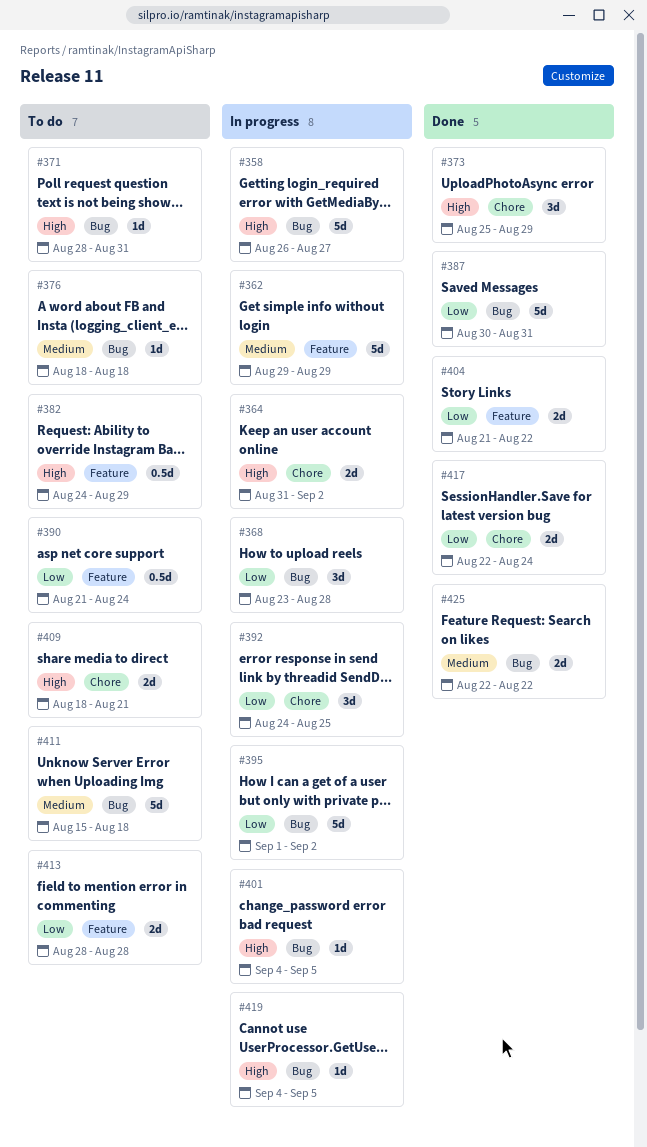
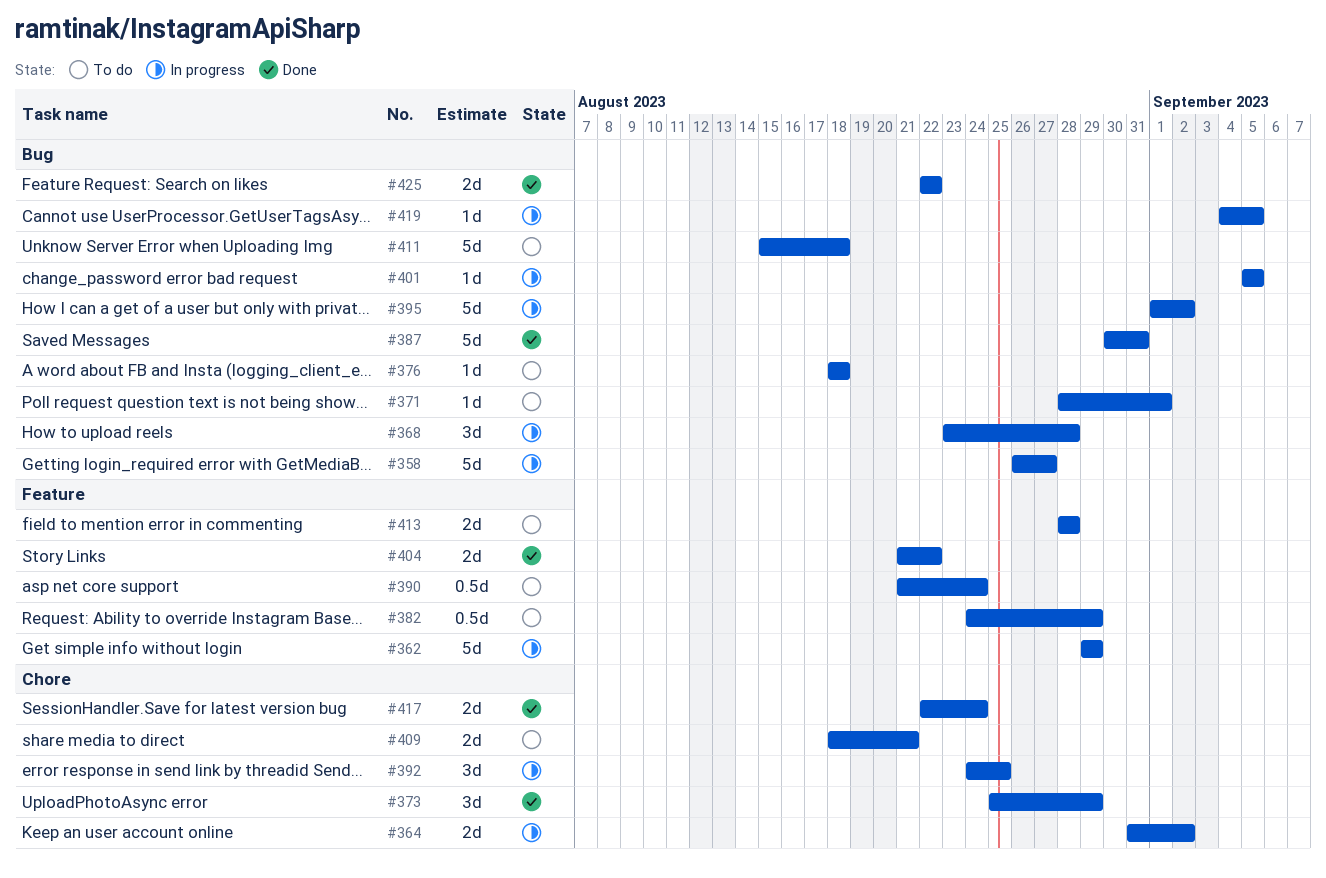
#371, due: Aug 31 -> Sep 1
#401, start: Sep 4 -> Sep 5

